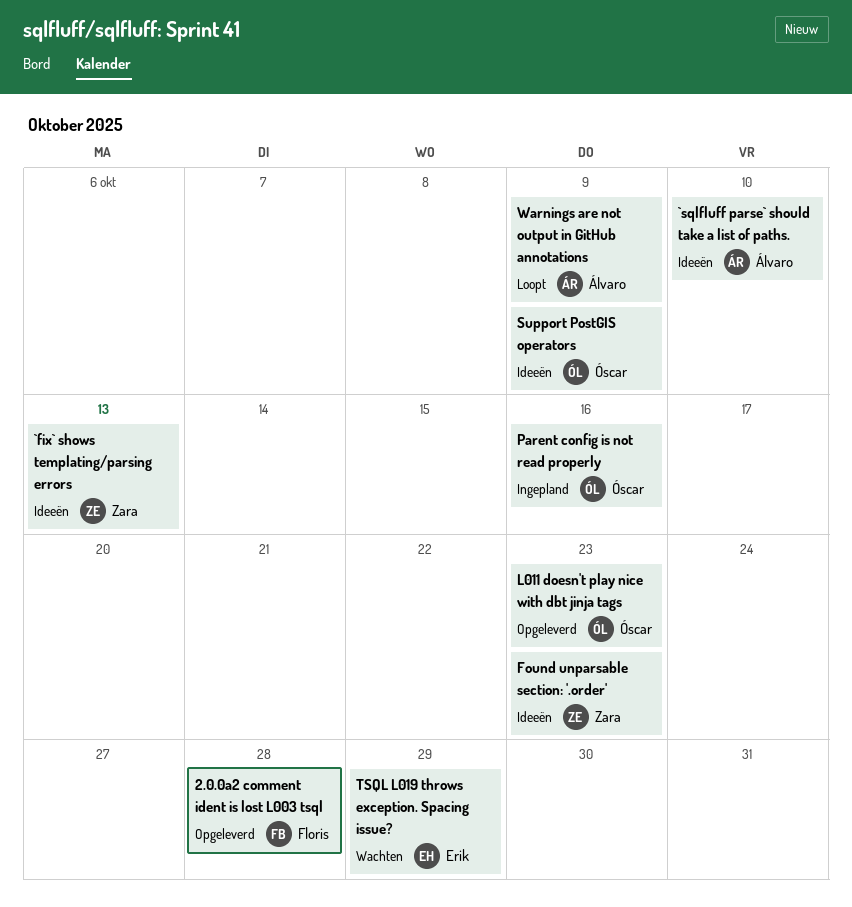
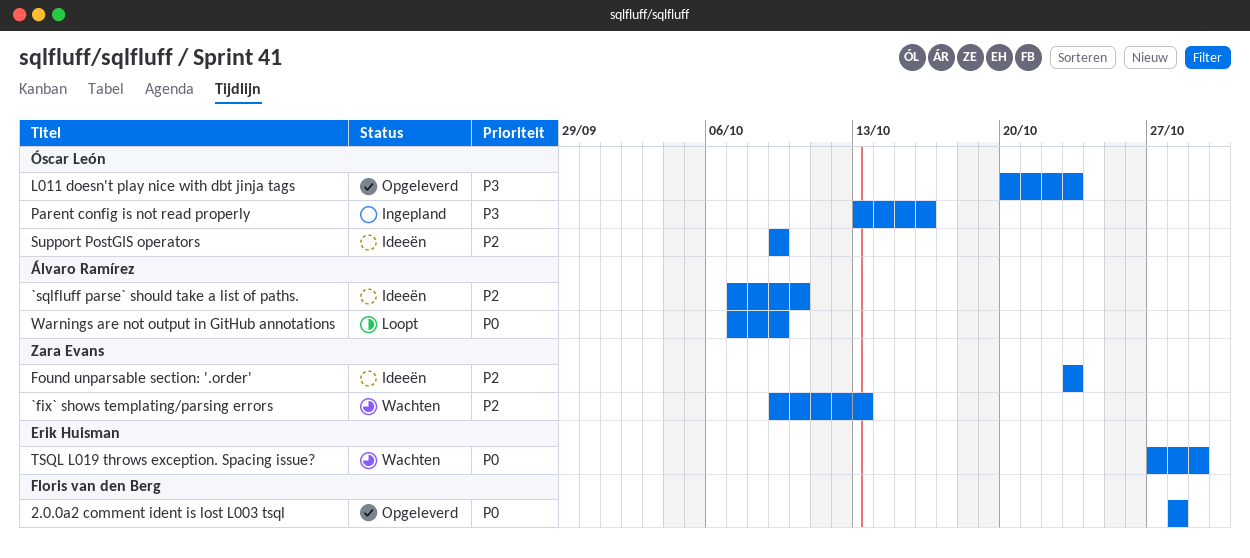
`fix` shows templating/parsing errors, status: Ideeën -> Wachten

